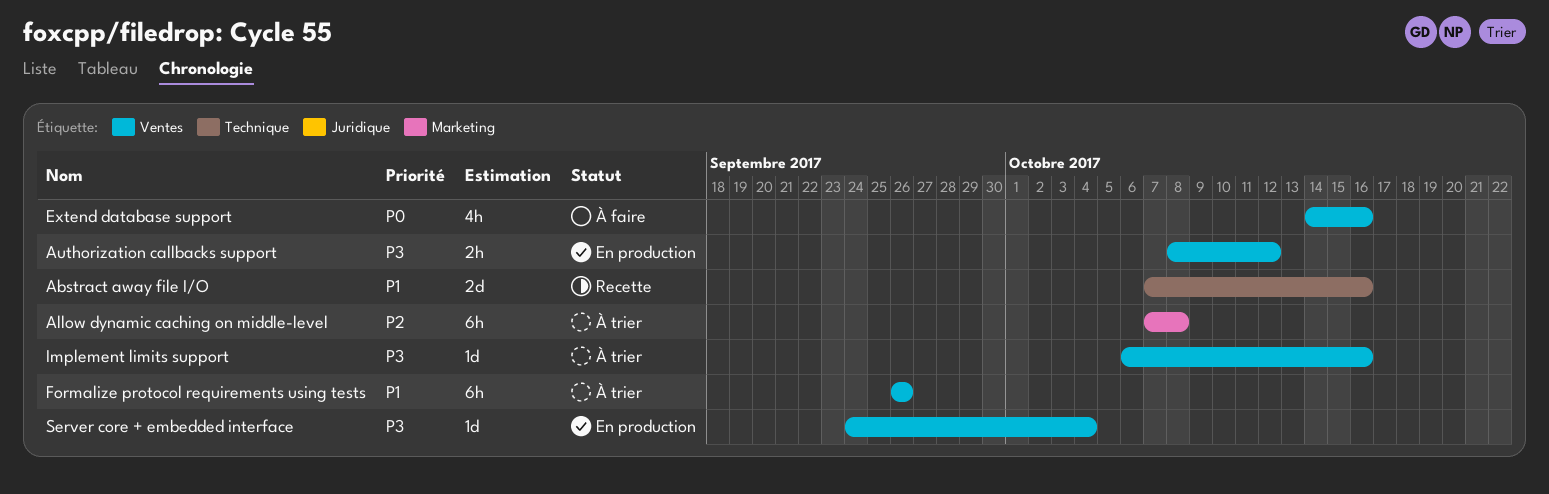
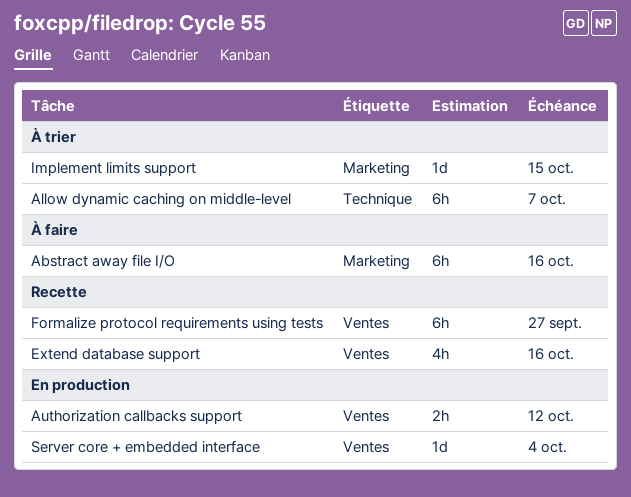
Abstract away file I/O, status: Recette -> À faire
Abstract away file I/O, label: Technique -> Marketing
Abstract away file I/O, estimate: 2d -> 6h
Allow dynamic caching on middle-level, label: Marketing -> Technique
Allow dynamic caching on middle-level, due: Oct 8 -> Oct 7
Extend database support, status: À faire -> Recette
Formalize protocol requirements using tests, status: À trier -> Recette
Formalize protocol requirements using tests, due: Sep 26 -> Sep 27
Implement limits support, label: Ventes -> Marketing
Implement limits support, due: Oct 16 -> Oct 15

